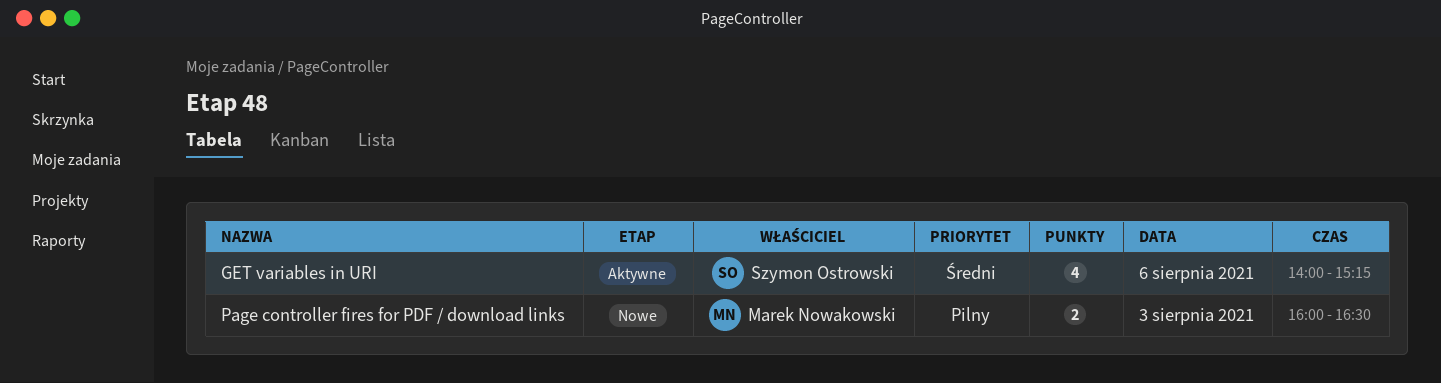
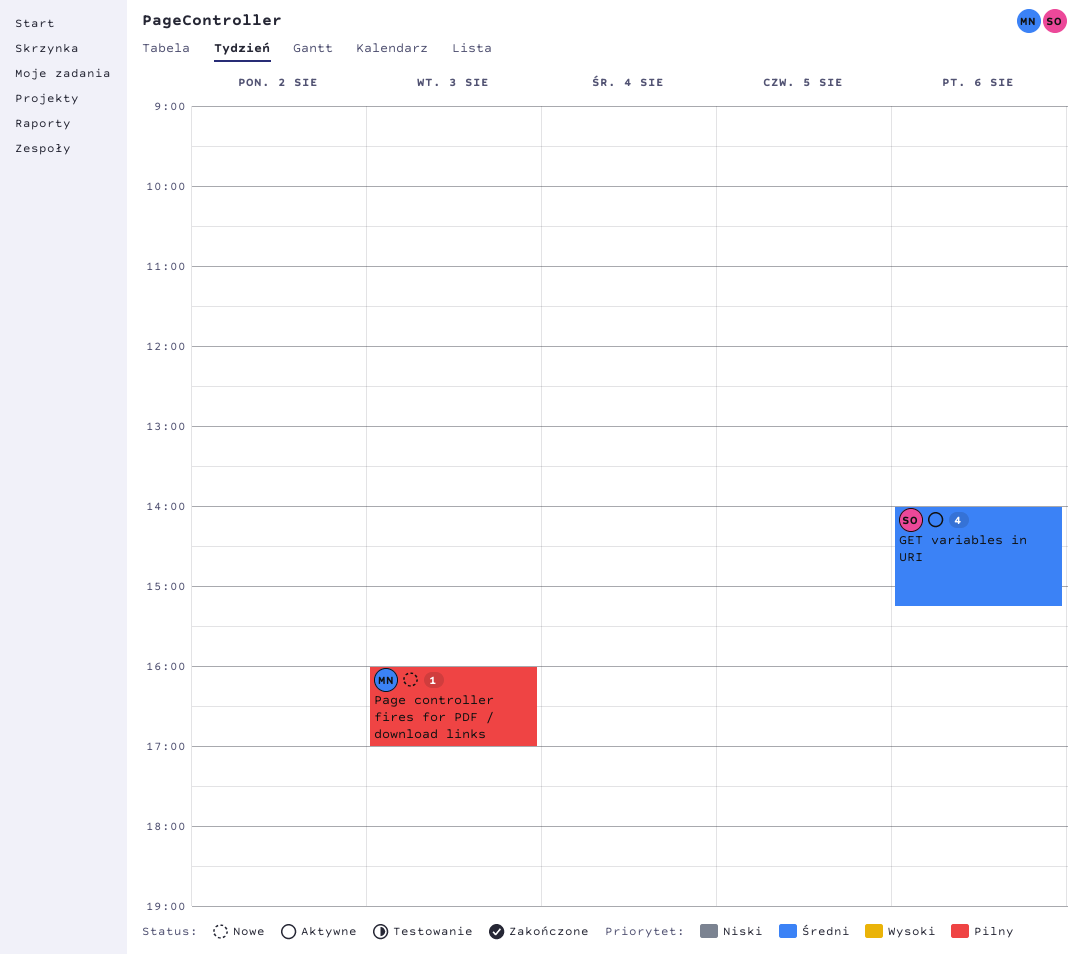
Page controller fires for PDF / download links, estimate: 2 -> 1
Page controller fires for PDF / download links, ends: 16:30 -> 17:00

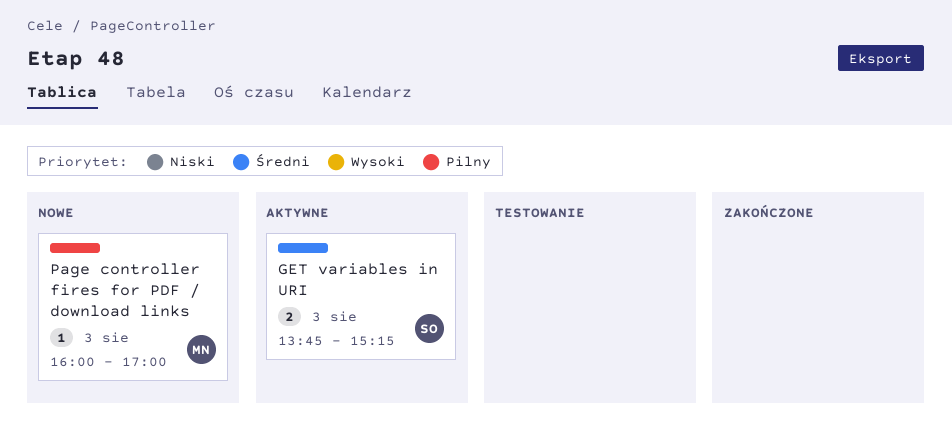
GET variables in URI, estimate: 4 -> 2
GET variables in URI, day: Aug 6 -> Aug 3
GET variables in URI, begins: 14:00 -> 13:45

